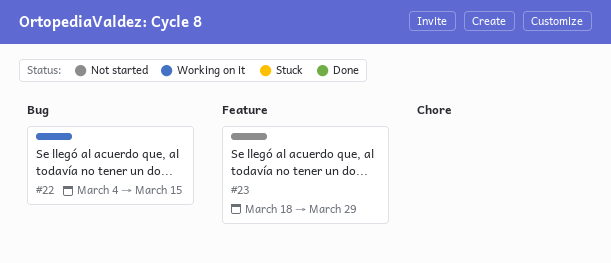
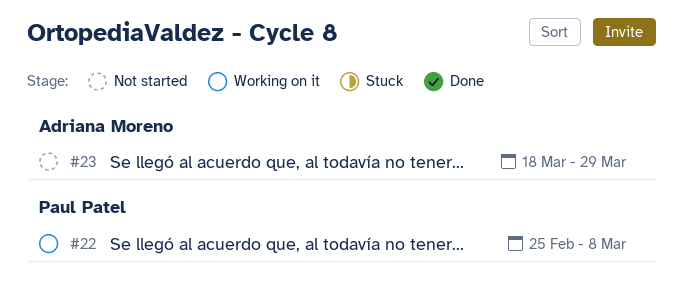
#22, start: Mar 4 -> Feb 25
#22, due: Mar 15 -> Mar 8

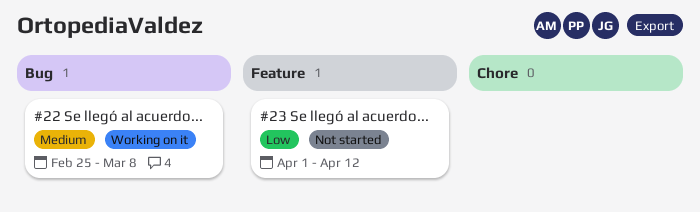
#23, start: Mar 18 -> Apr 1
#23, due: Mar 29 -> Apr 12

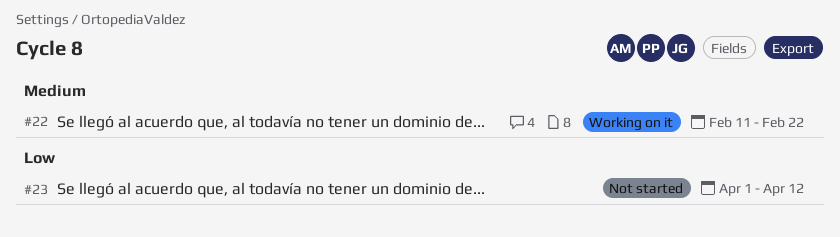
#22, start: Feb 25 -> Feb 11
#22, due: Mar 8 -> Feb 22

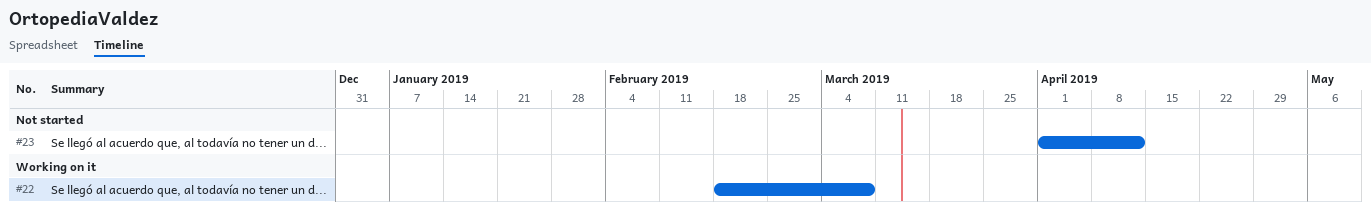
#22, start: Feb 11 -> Feb 18
#22, due: Feb 22 -> Mar 8

